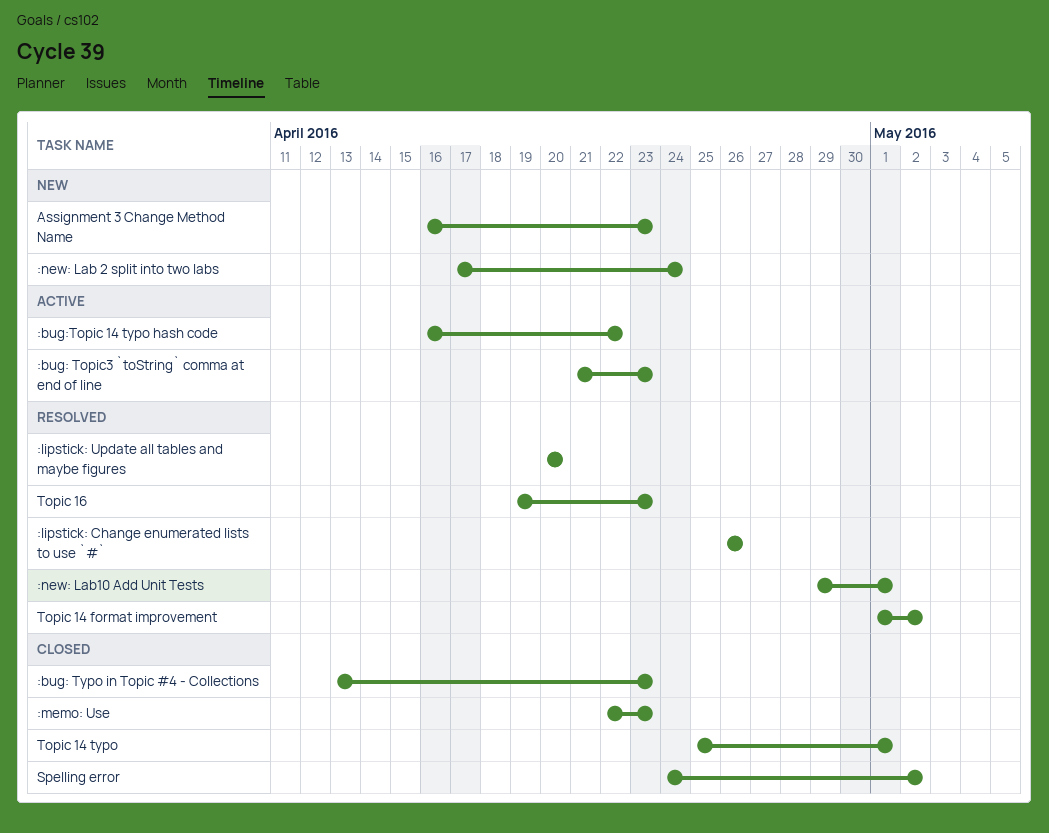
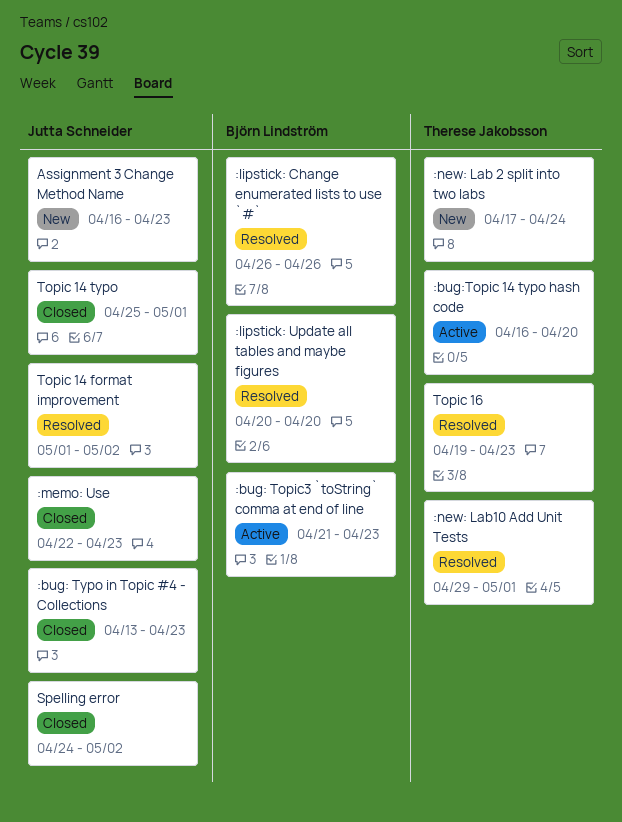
:bug:Topic 14 typo hash code, due: Apr 22 -> Apr 20

